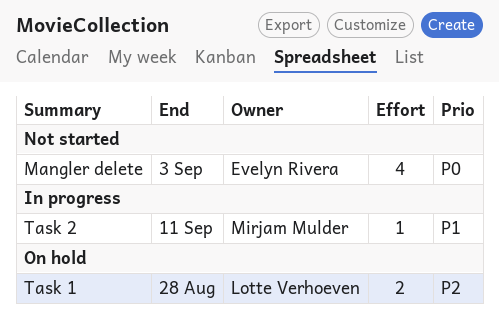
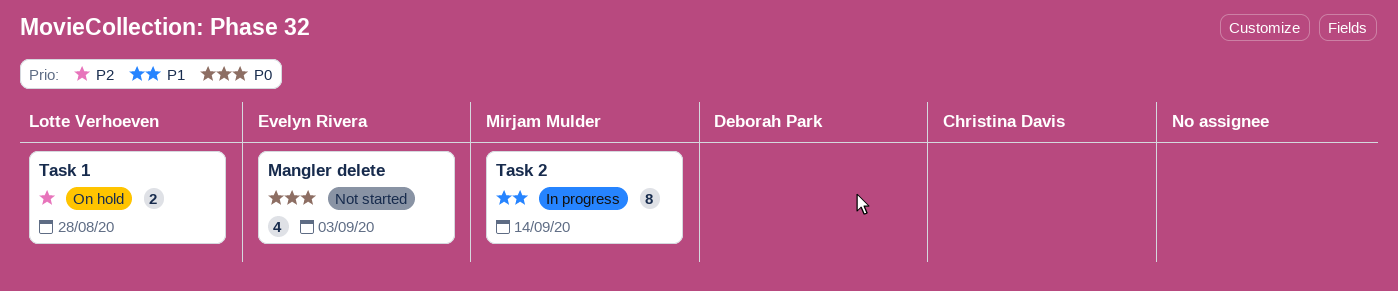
Task 2, estimate: 1 -> 8
Task 2, due: Sep 11 -> Sep 14

